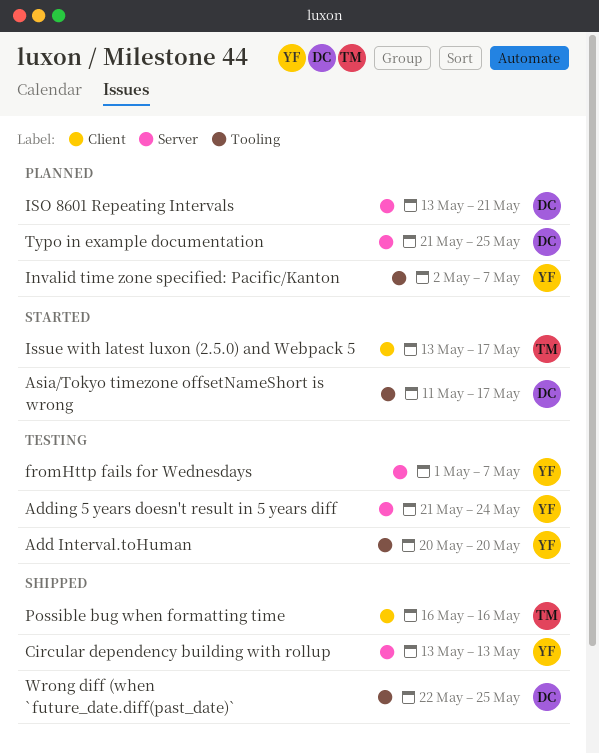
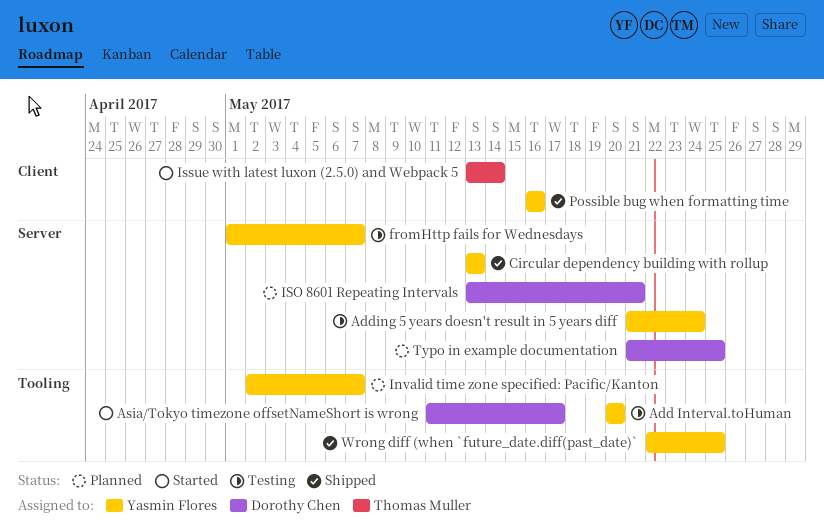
Issue with latest luxon (2.5.0) and Webpack 5, due: May 17 -> May 14
Possible bug when formatting time, owner: Thomas Muller -> Yasmin Flores
Wrong diff (when `future_date.diff(past_date)`, owner: Dorothy Chen -> Yasmin Flores

